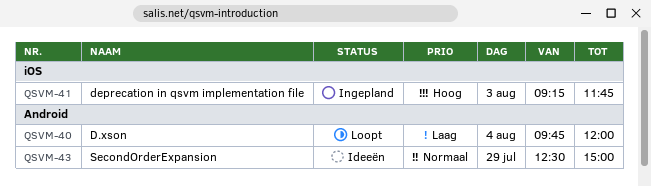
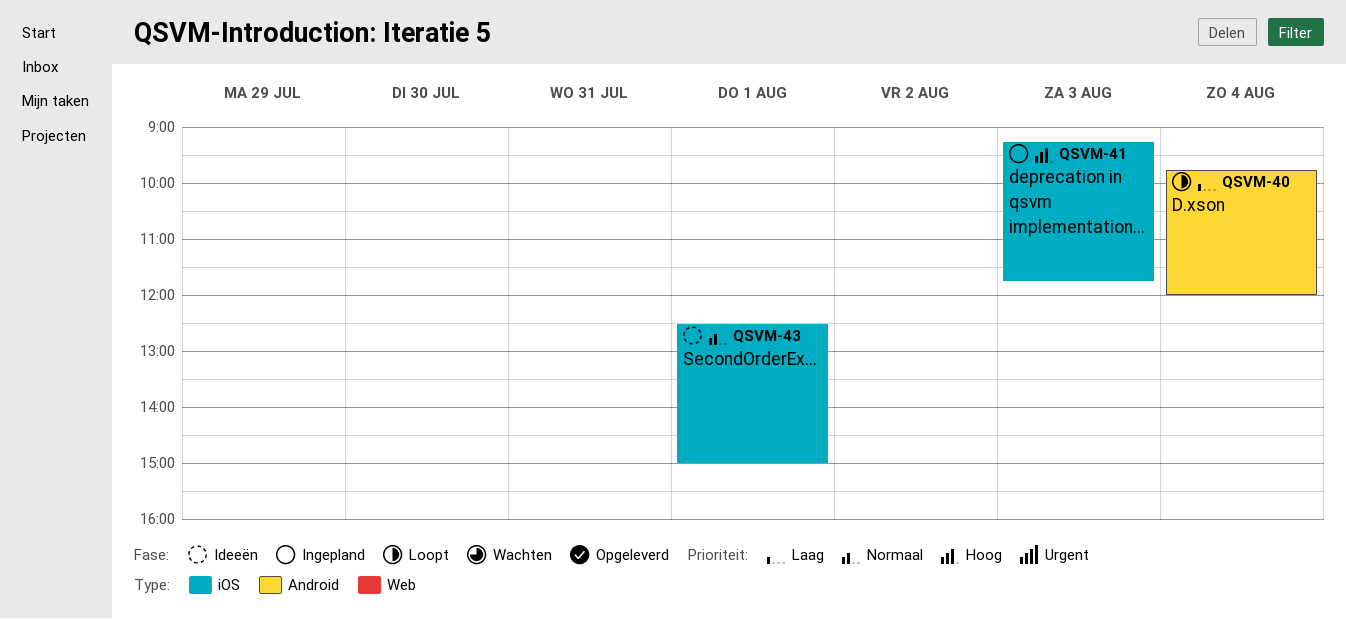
QSVM-43, label: Android -> iOS
QSVM-43, day: Jul 29 -> Aug 1

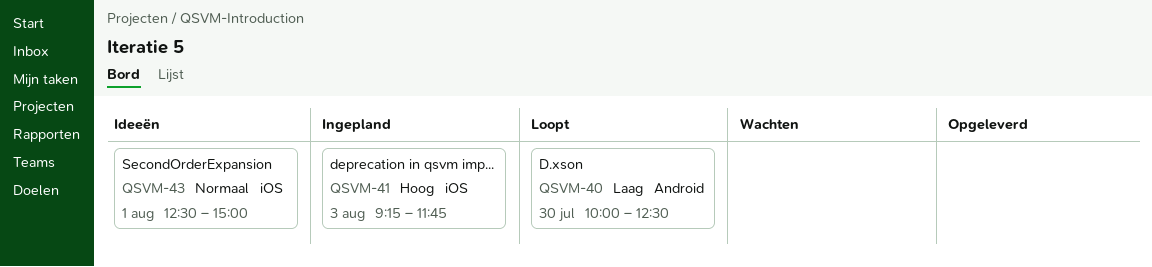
QSVM-40, day: Aug 4 -> Jul 30
QSVM-40, begins: 09:45 -> 10:00
QSVM-40, ends: 12:00 -> 12:30

